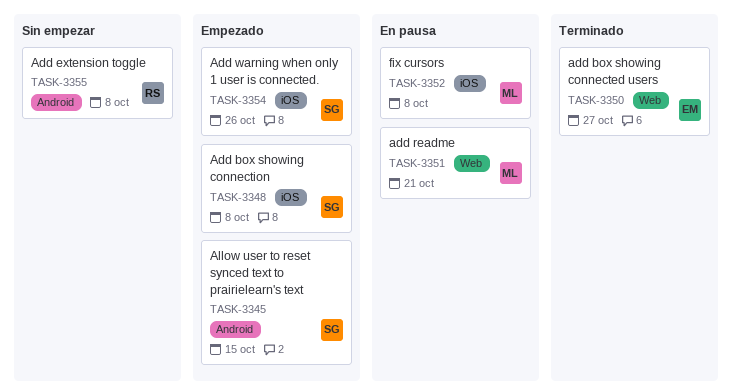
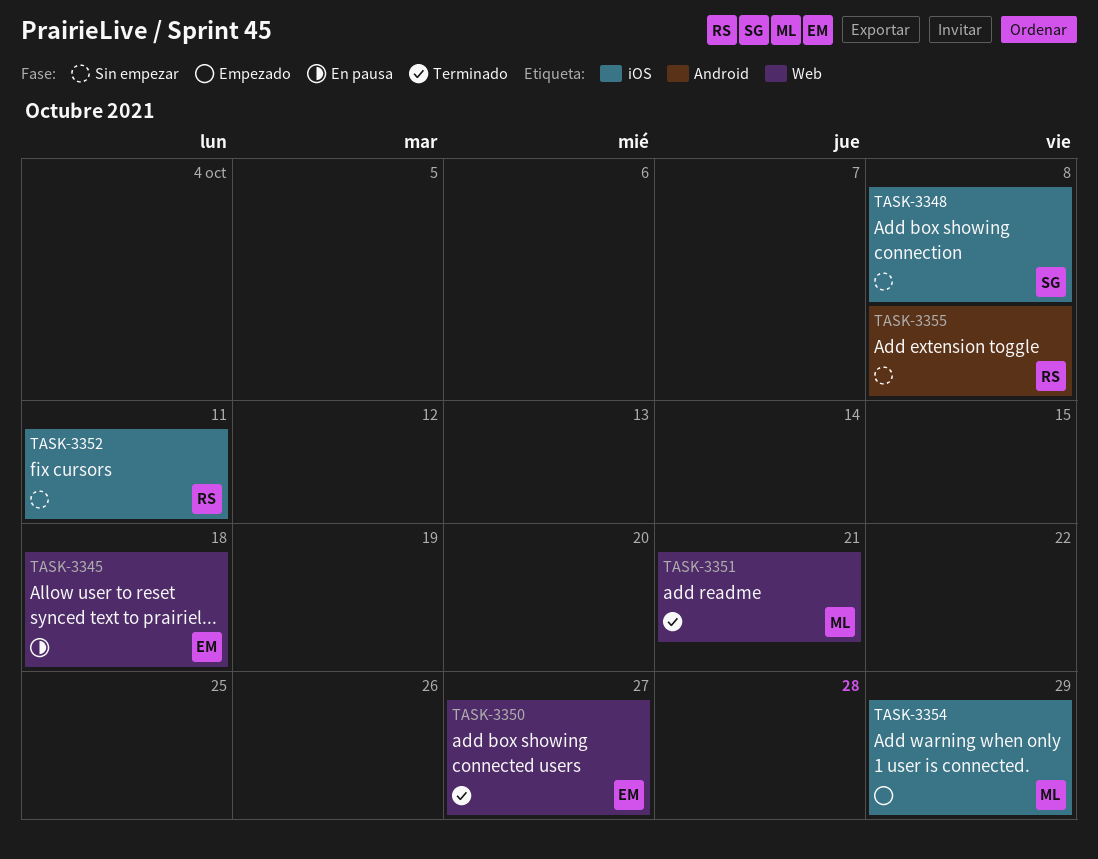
TASK-3345, status: Empezado -> En pausa
TASK-3345, owner: SG -> EM
TASK-3345, label: Android -> Web
TASK-3345, due: Oct 15 -> Oct 18
TASK-3348, status: Empezado -> Sin empezar
TASK-3351, status: En pausa -> Terminado
TASK-3352, status: En pausa -> Sin empezar
TASK-3352, owner: ML -> RS
TASK-3352, due: Oct 8 -> Oct 11
TASK-3354, owner: SG -> ML
TASK-3354, due: Oct 26 -> Oct 29

